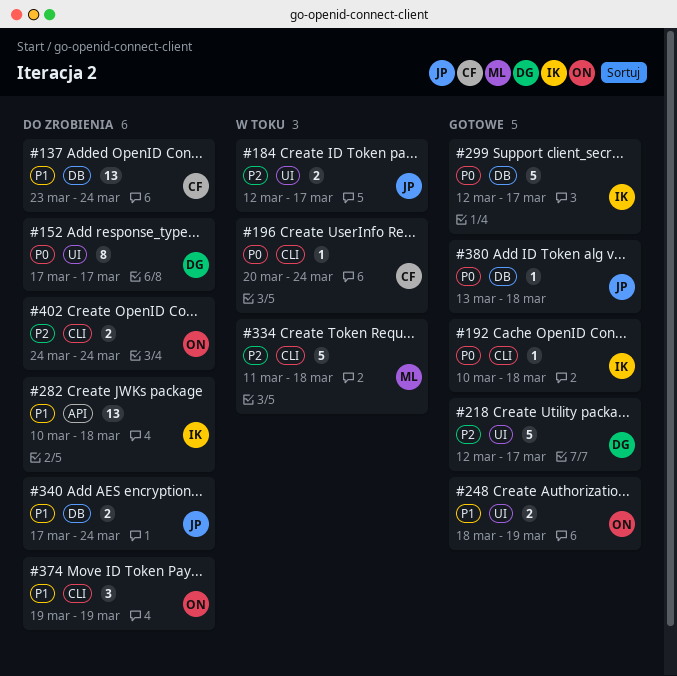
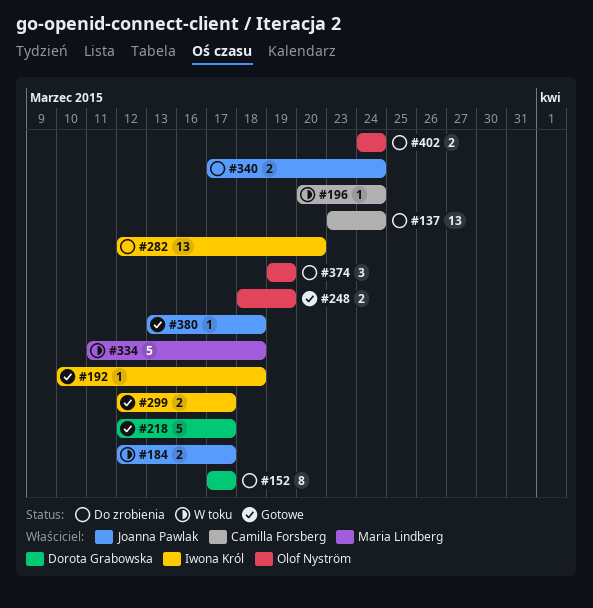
#282, start: Mar 10 -> Mar 12
#282, due: Mar 18 -> Mar 20
#299, estimate: 5 -> 2

